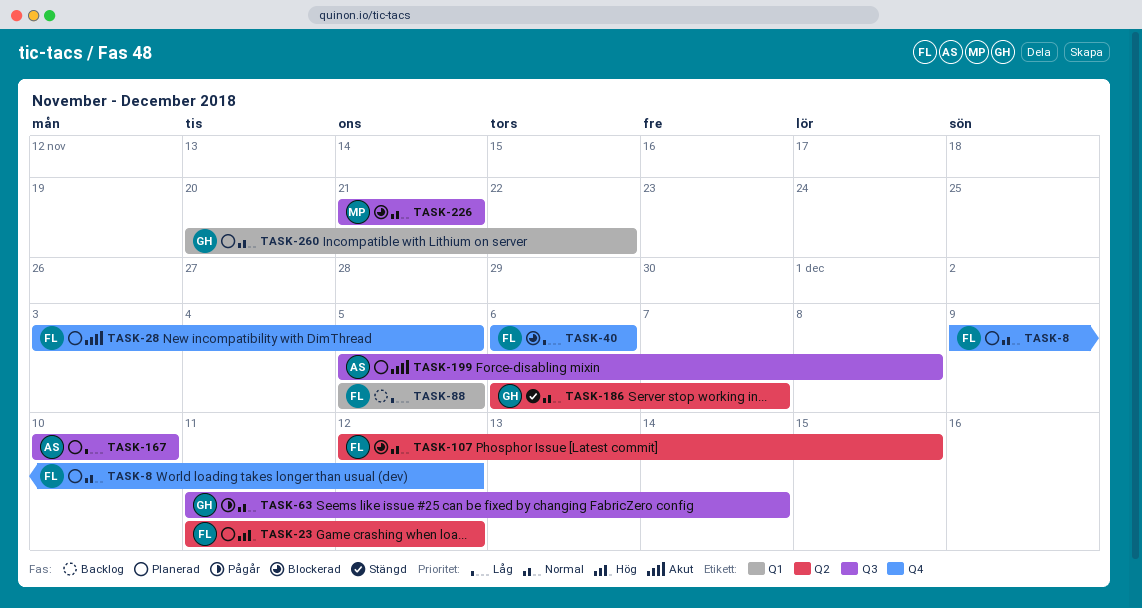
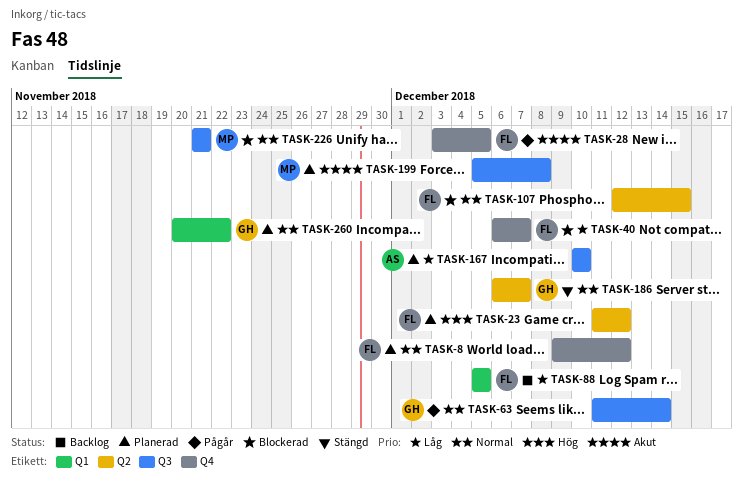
TASK-28, status: Planerad -> Pågår
TASK-40, due: Dec 6 -> Dec 7
TASK-199, owner: AS -> MP

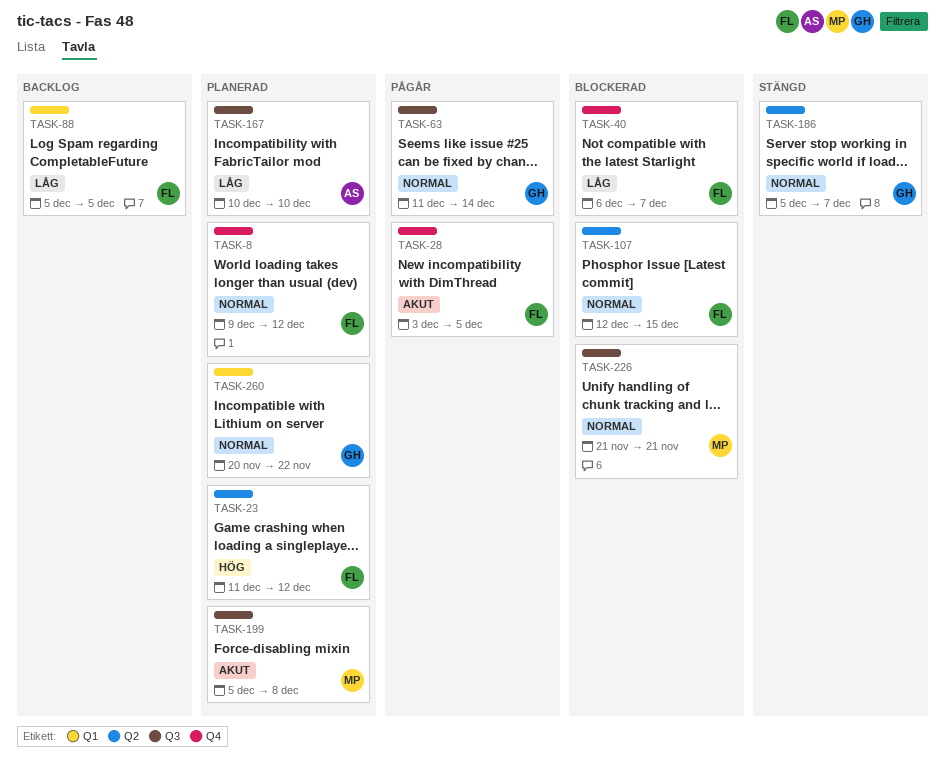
TASK-186, start: Dec 6 -> Dec 5

